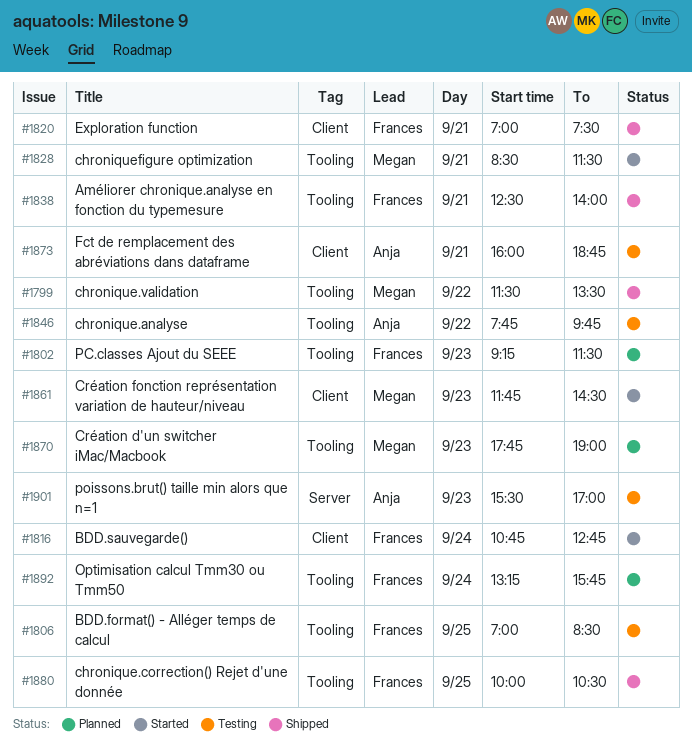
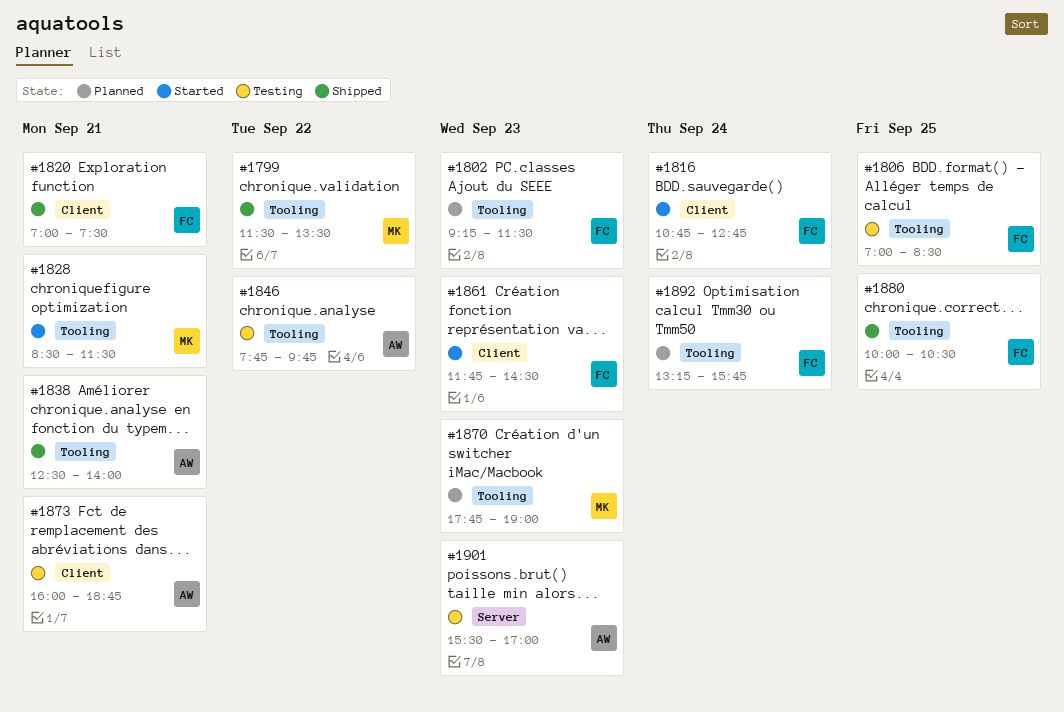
#1838, owner: Frances -> Anja
#1861, owner: Megan -> Frances

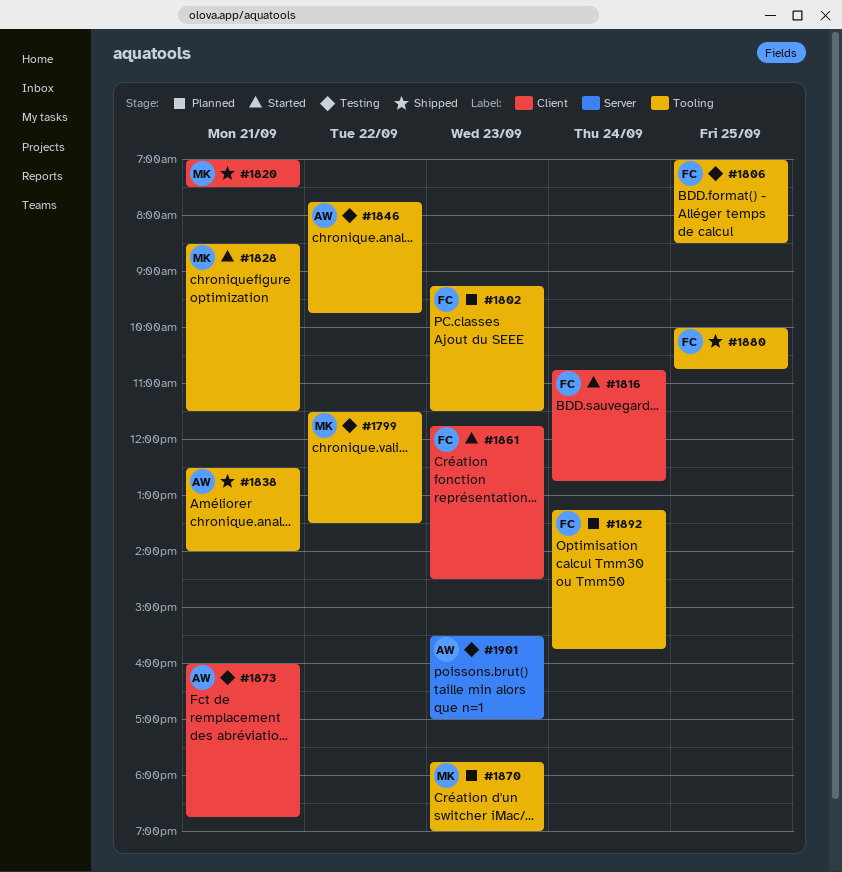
#1799, status: Shipped -> Testing
#1820, owner: FC -> MK
#1880, ends: 10:30 -> 10:45

